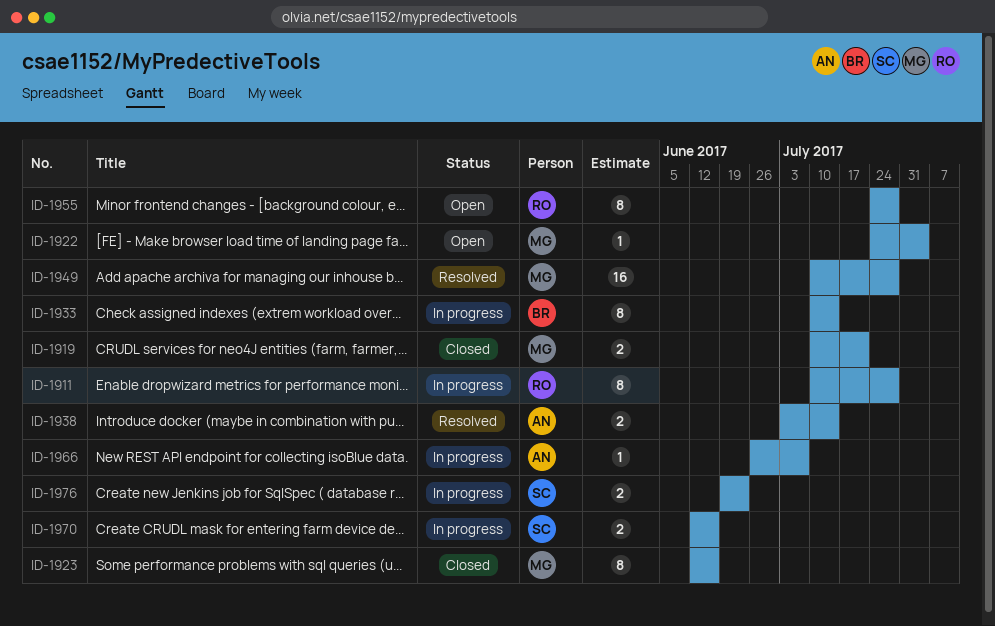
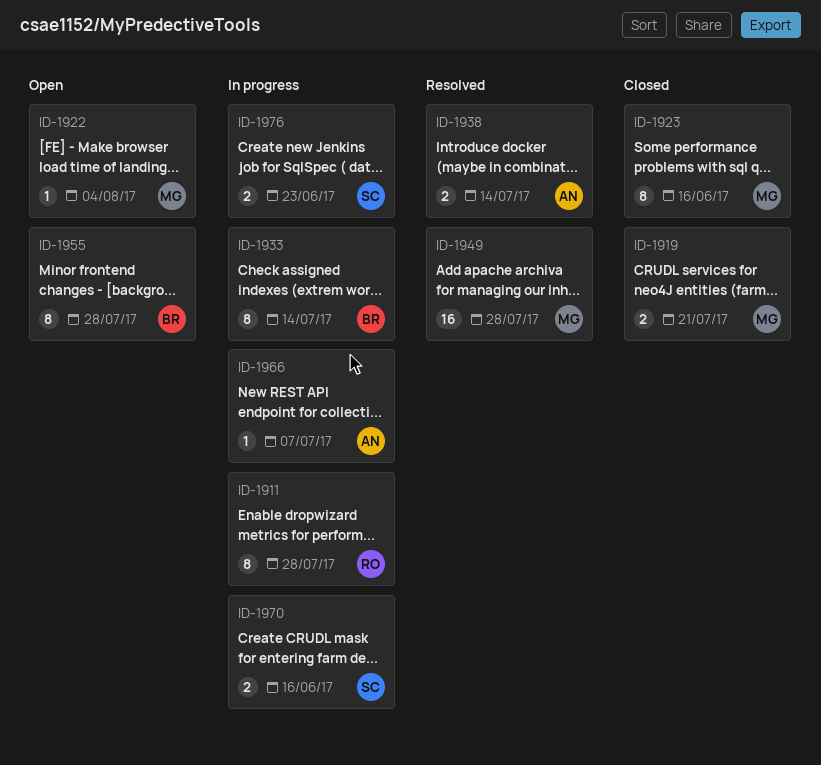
ID-1955, owner: RO -> BR

